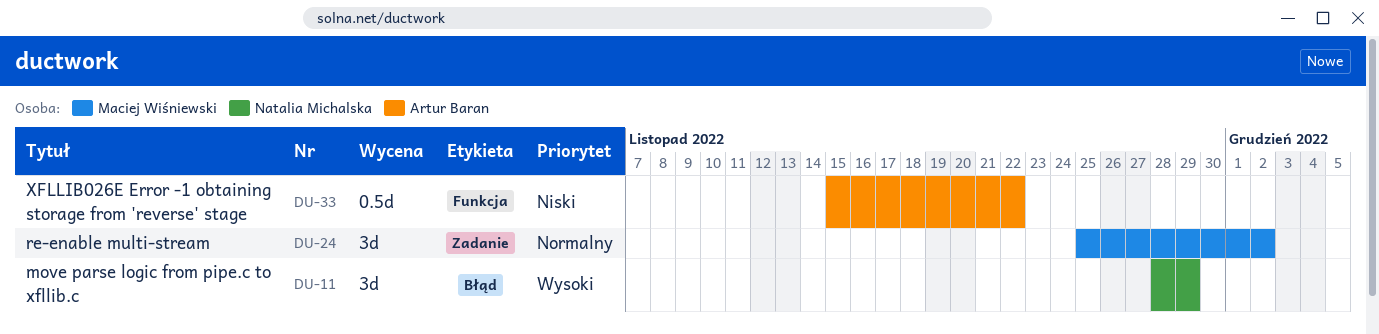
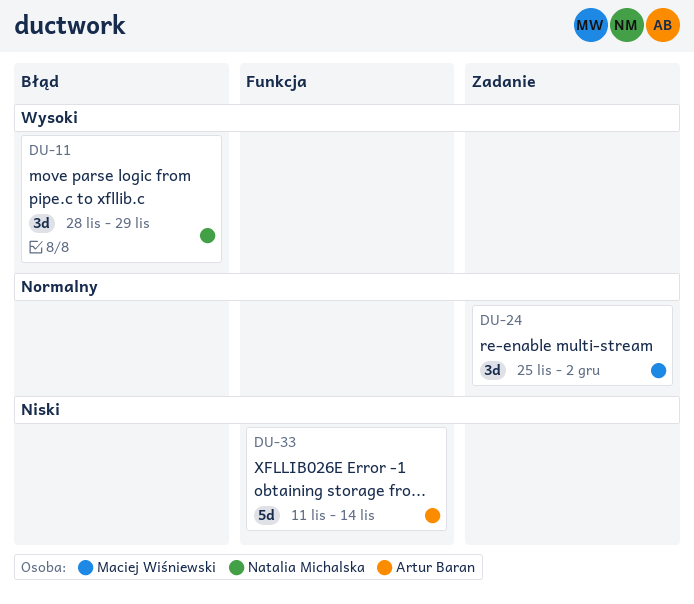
DU-33, estimate: 0.5d -> 5d
DU-33, start: Nov 15 -> Nov 11
DU-33, due: Nov 22 -> Nov 14

